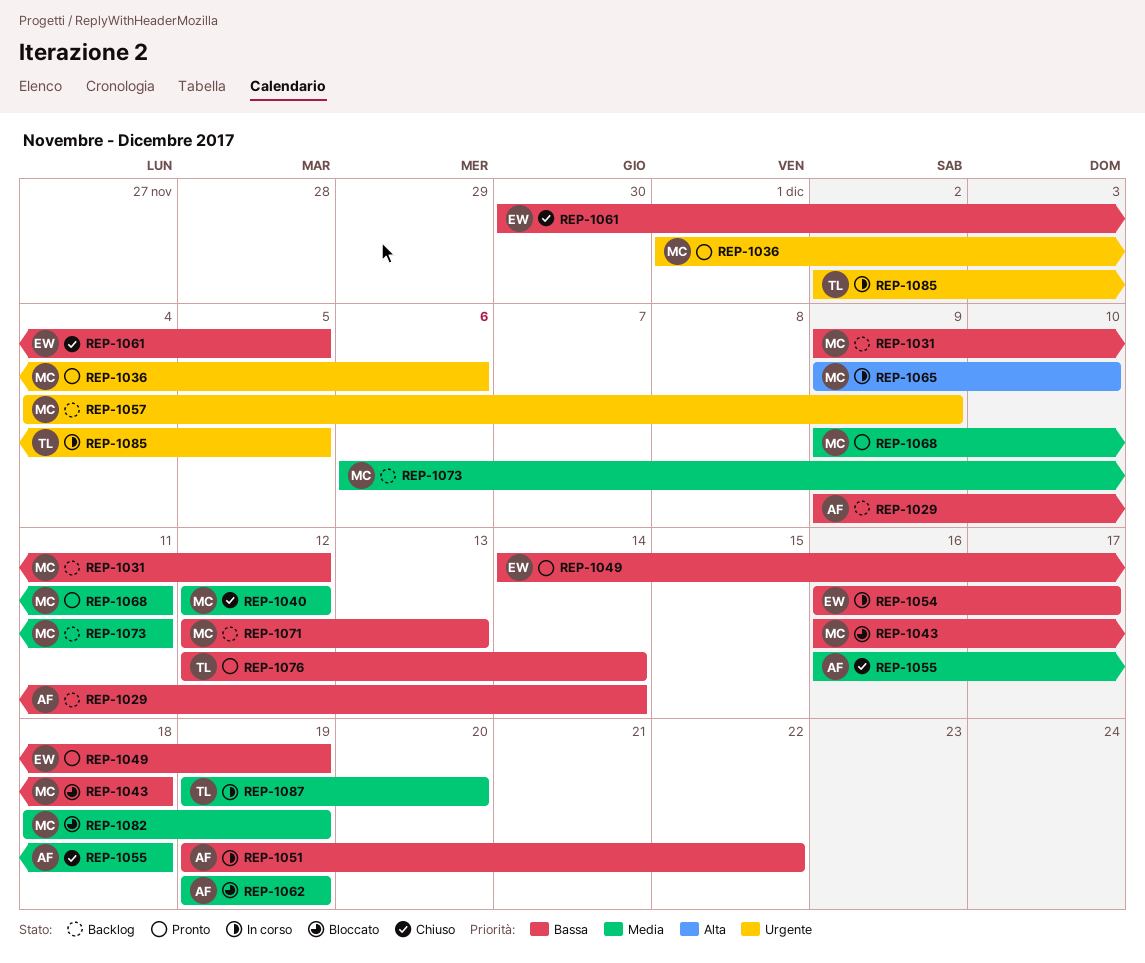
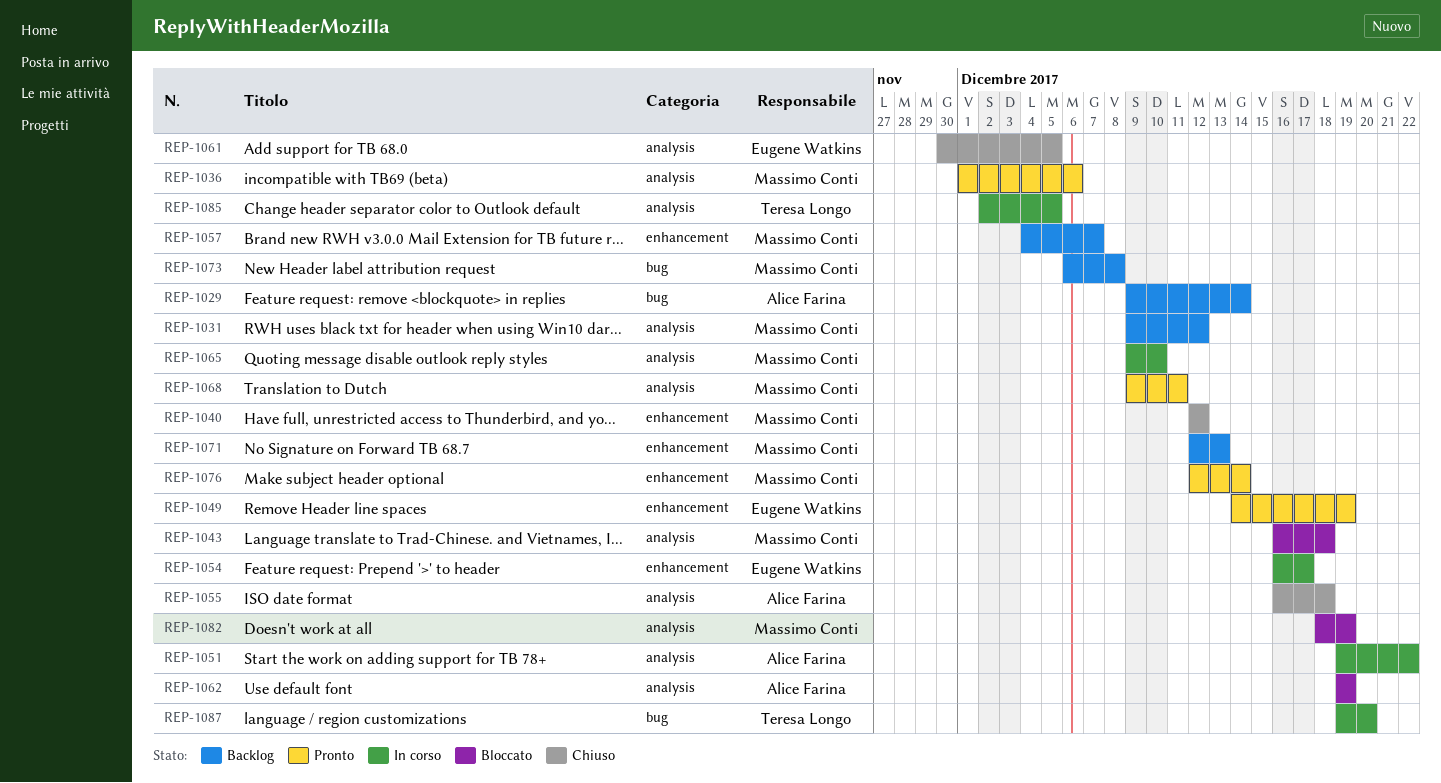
REP-1057, due: Dec 9 -> Dec 7
REP-1073, due: Dec 11 -> Dec 8
REP-1076, owner: Teresa Longo -> Massimo Conti

